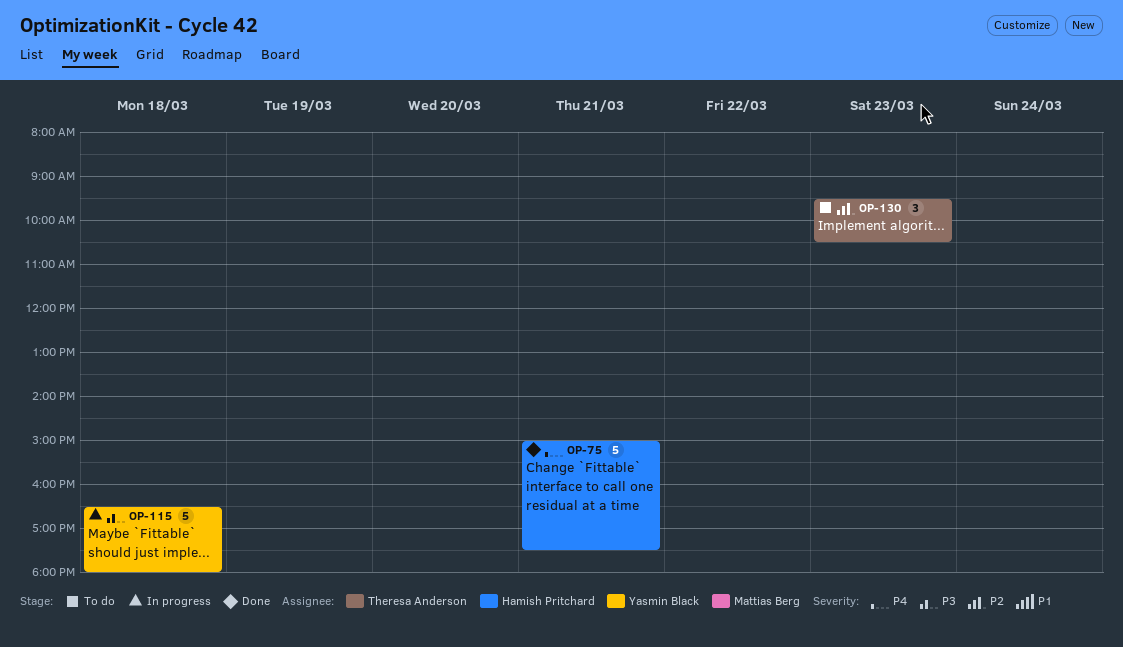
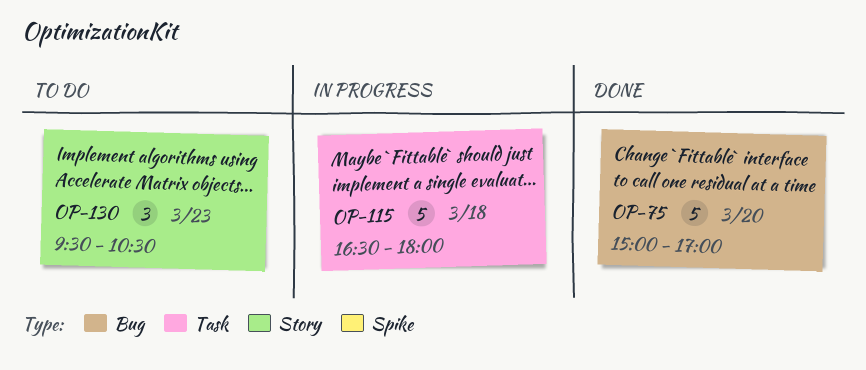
OP-75, day: Mar 21 -> Mar 20
OP-75, ends: 17:30 -> 17:00

